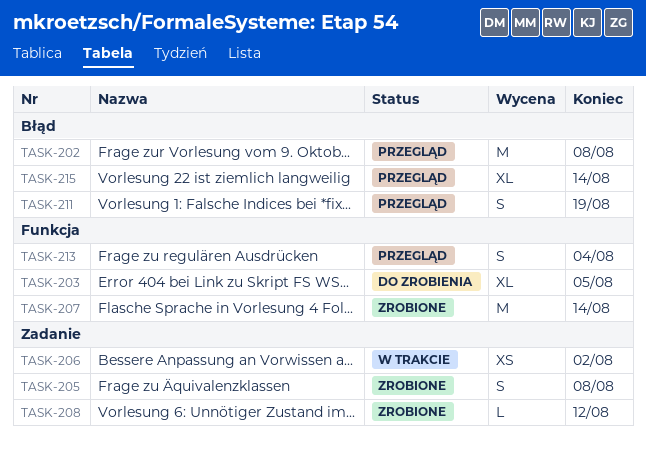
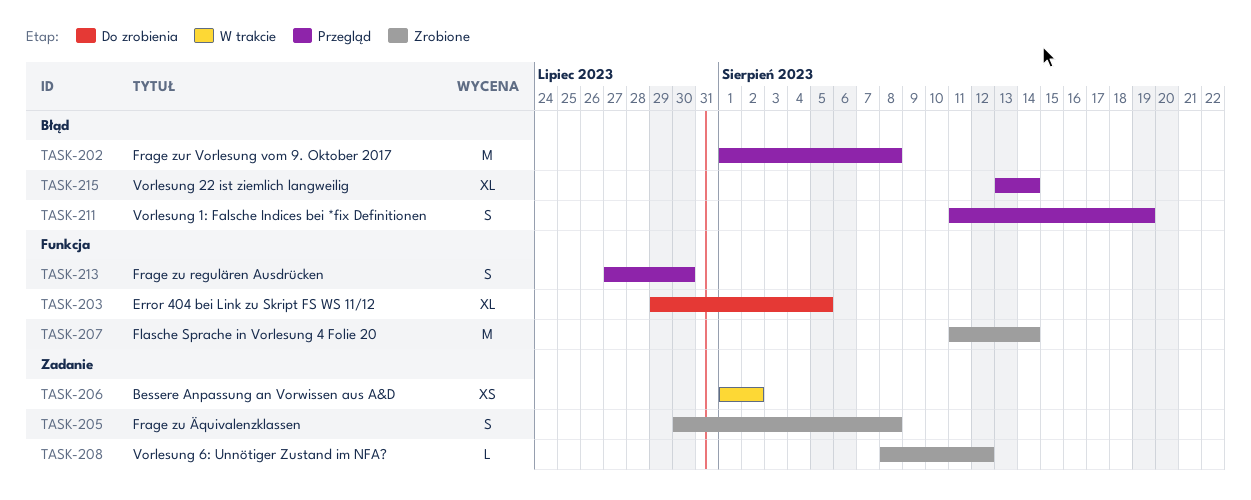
TASK-213, due: Aug 4 -> Jul 30

